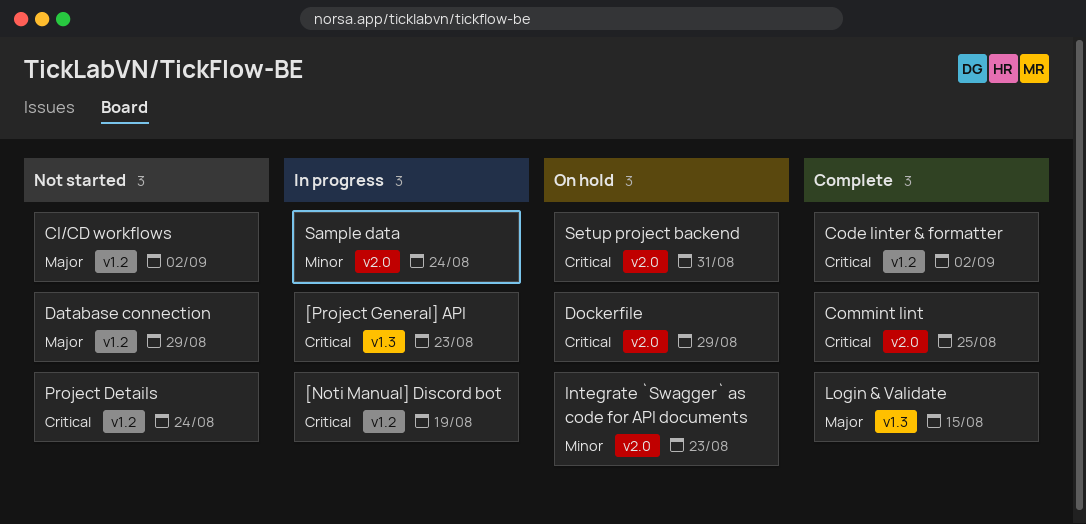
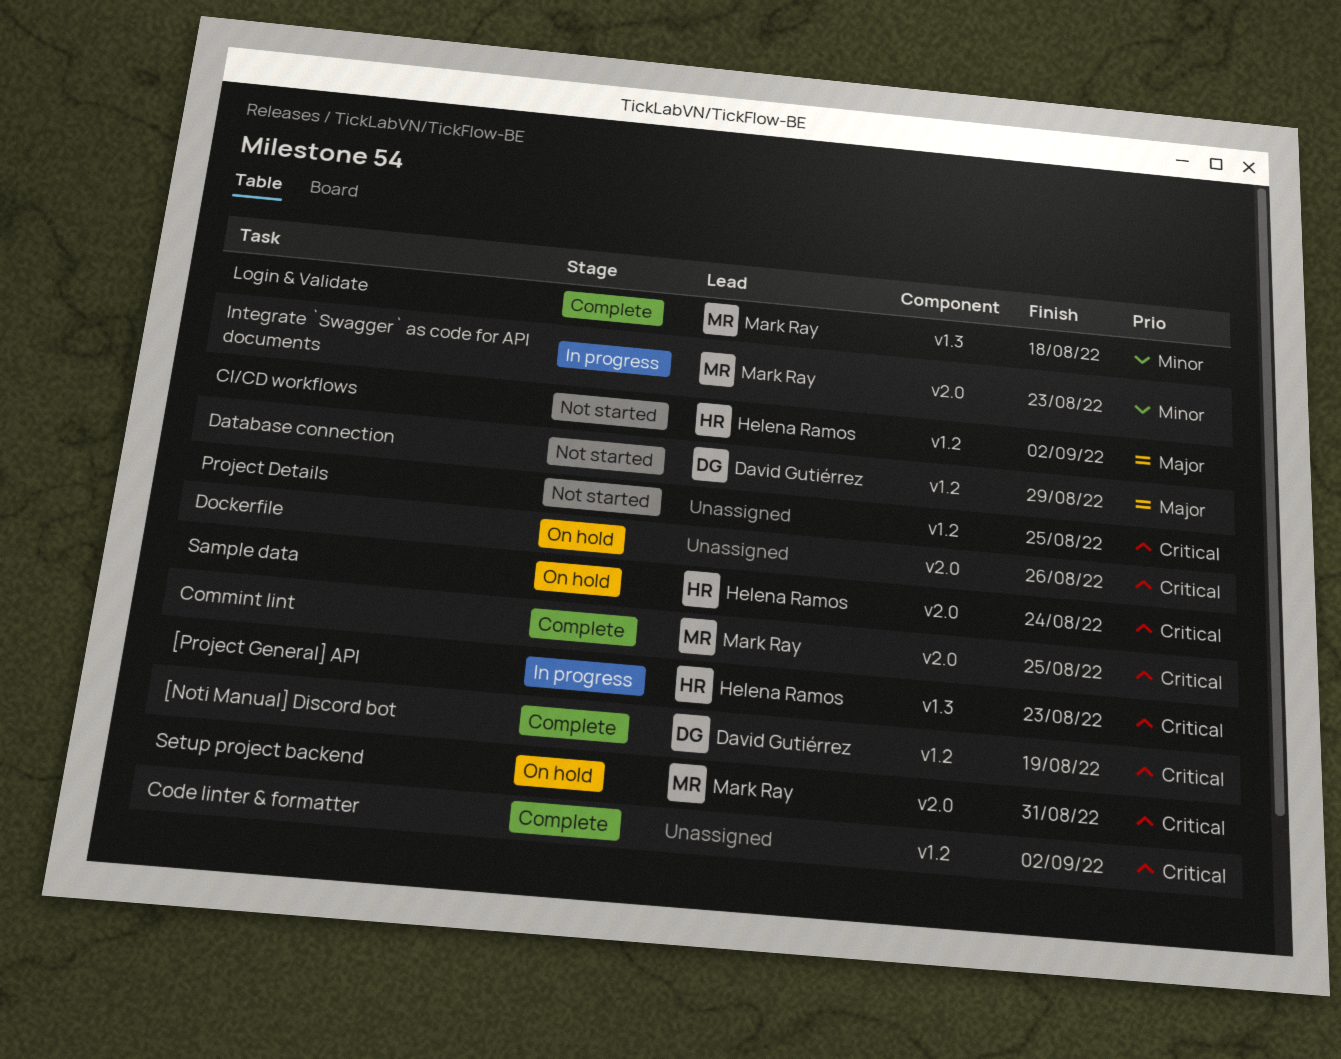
[Noti Manual] Discord bot, status: In progress -> Complete
Dockerfile, due: Aug 29 -> Aug 26
Integrate `Swagger` as code for API documents, status: On hold -> In progress
Login & Validate, priority: Major -> Minor
Login & Validate, due: Aug 15 -> Aug 18
Project Details, due: Aug 24 -> Aug 25
Sample data, status: In progress -> On hold
Sample data, priority: Minor -> Critical

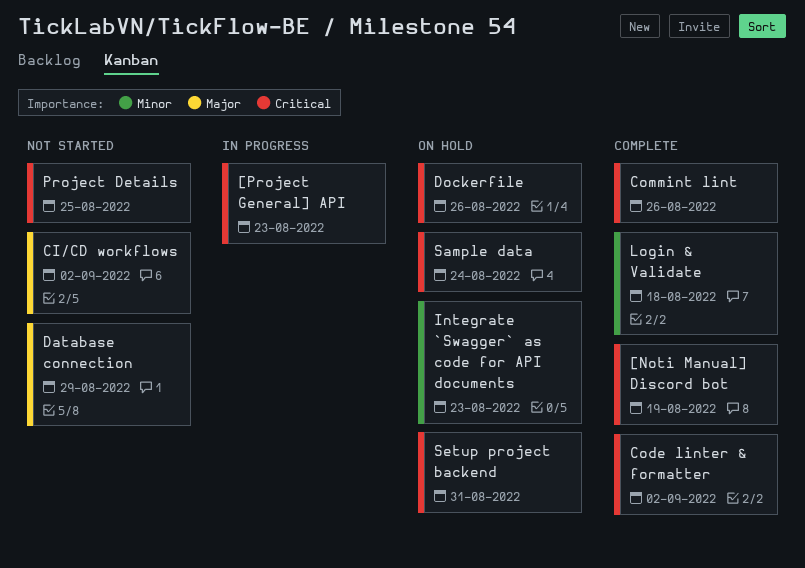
Commint lint, due: Aug 25 -> Aug 26
Integrate `Swagger` as code for API documents, status: In progress -> On hold

